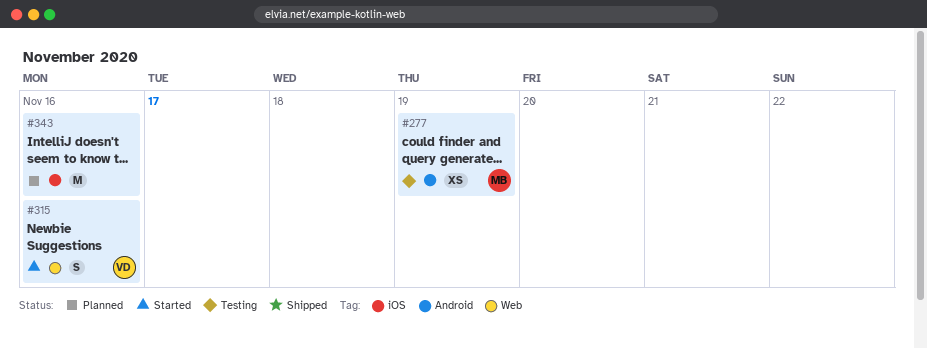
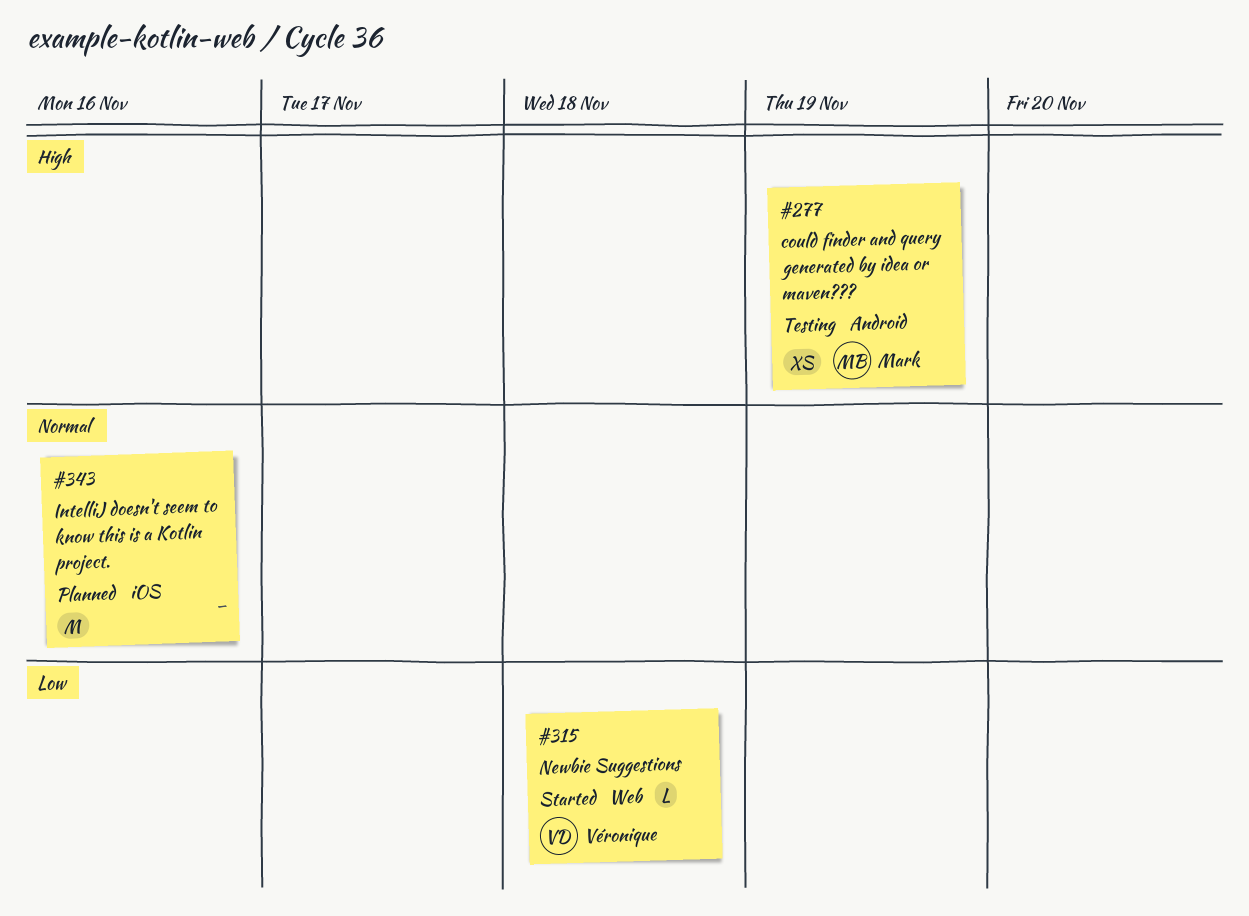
#315, estimate: S -> L
#315, due: Nov 16 -> Nov 18

